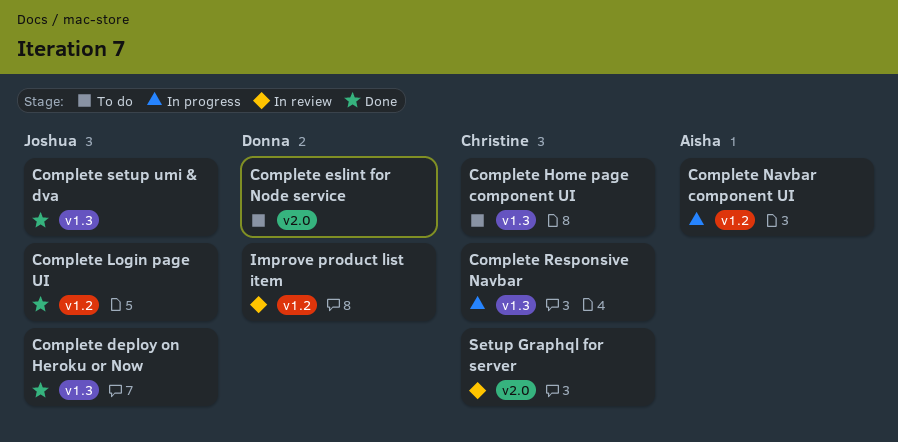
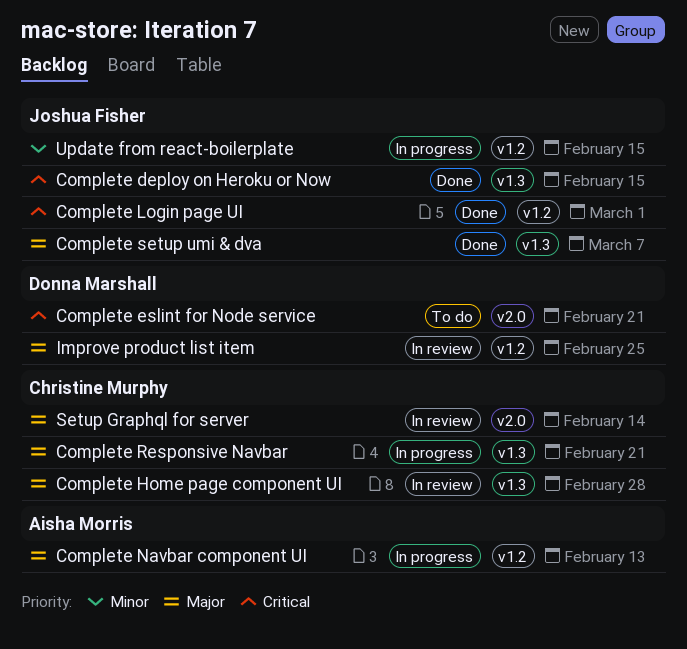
Complete Home page component UI, status: To do -> In review
Update from react-boilerplate: none -> present

